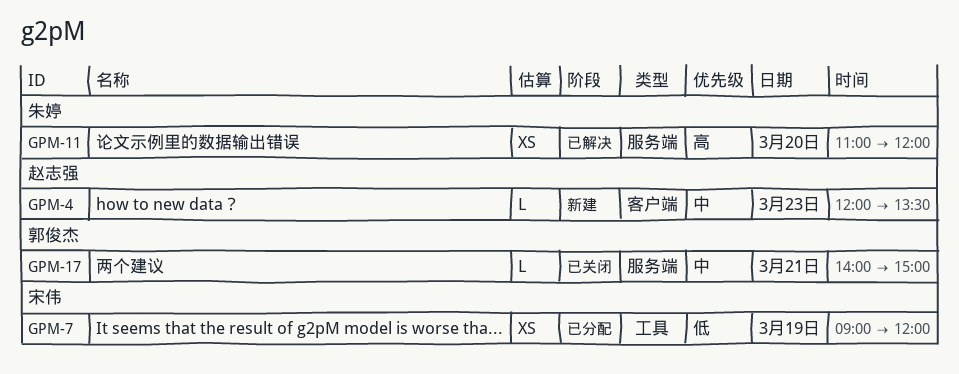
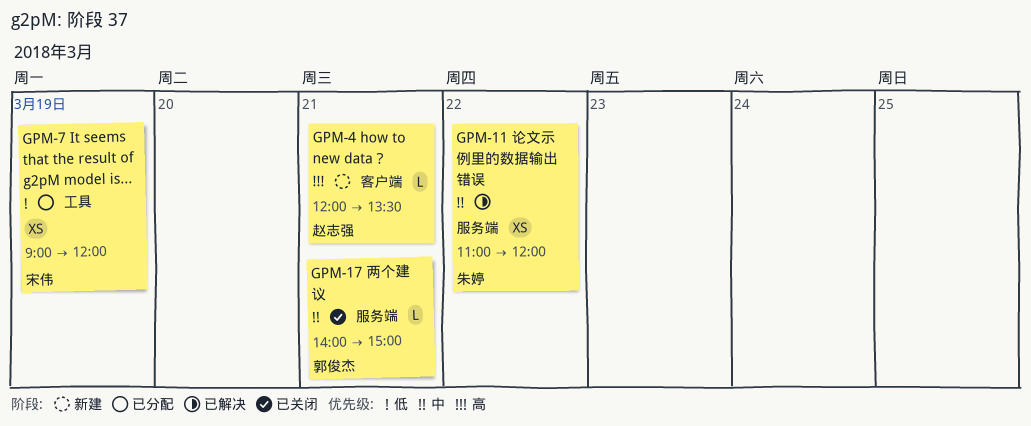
GPM-4, priority: 中 -> 高
GPM-4, day: Mar 23 -> Mar 21
GPM-11, priority: 高 -> 中
GPM-11, day: Mar 20 -> Mar 22

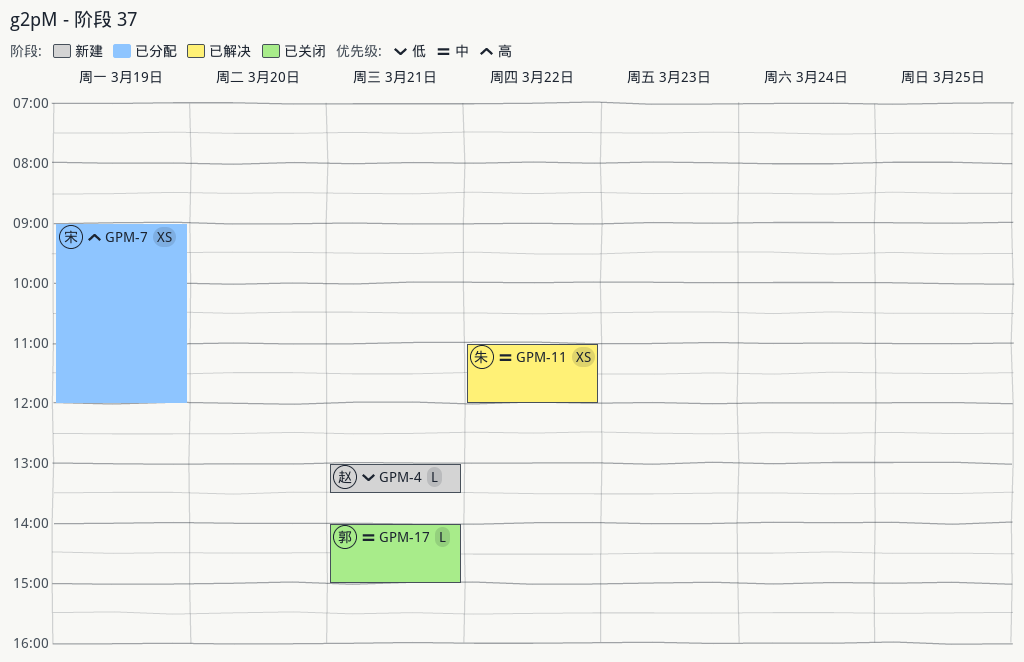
GPM-4, priority: 高 -> 低
GPM-4, begins: 12:00 -> 13:00
GPM-7, priority: 低 -> 高

